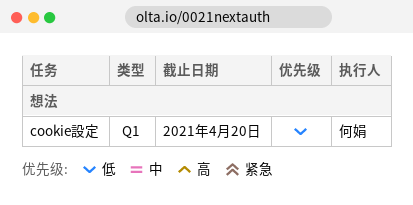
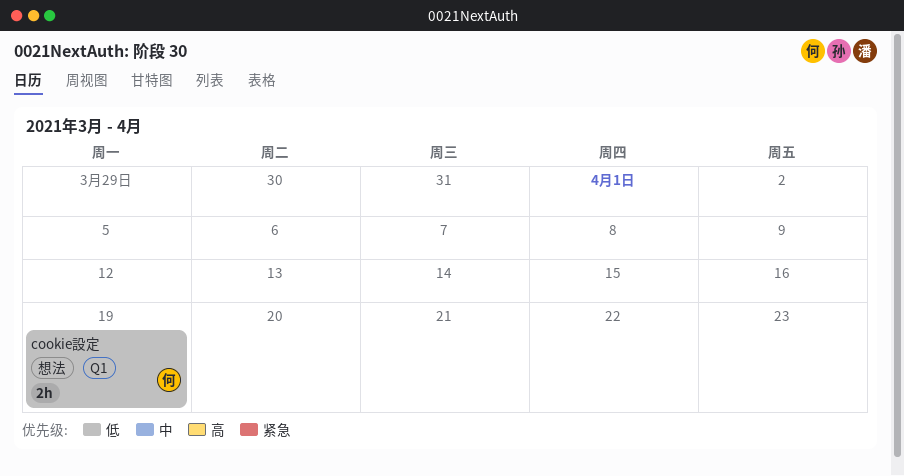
cookie設定, due: Apr 20 -> Apr 19

